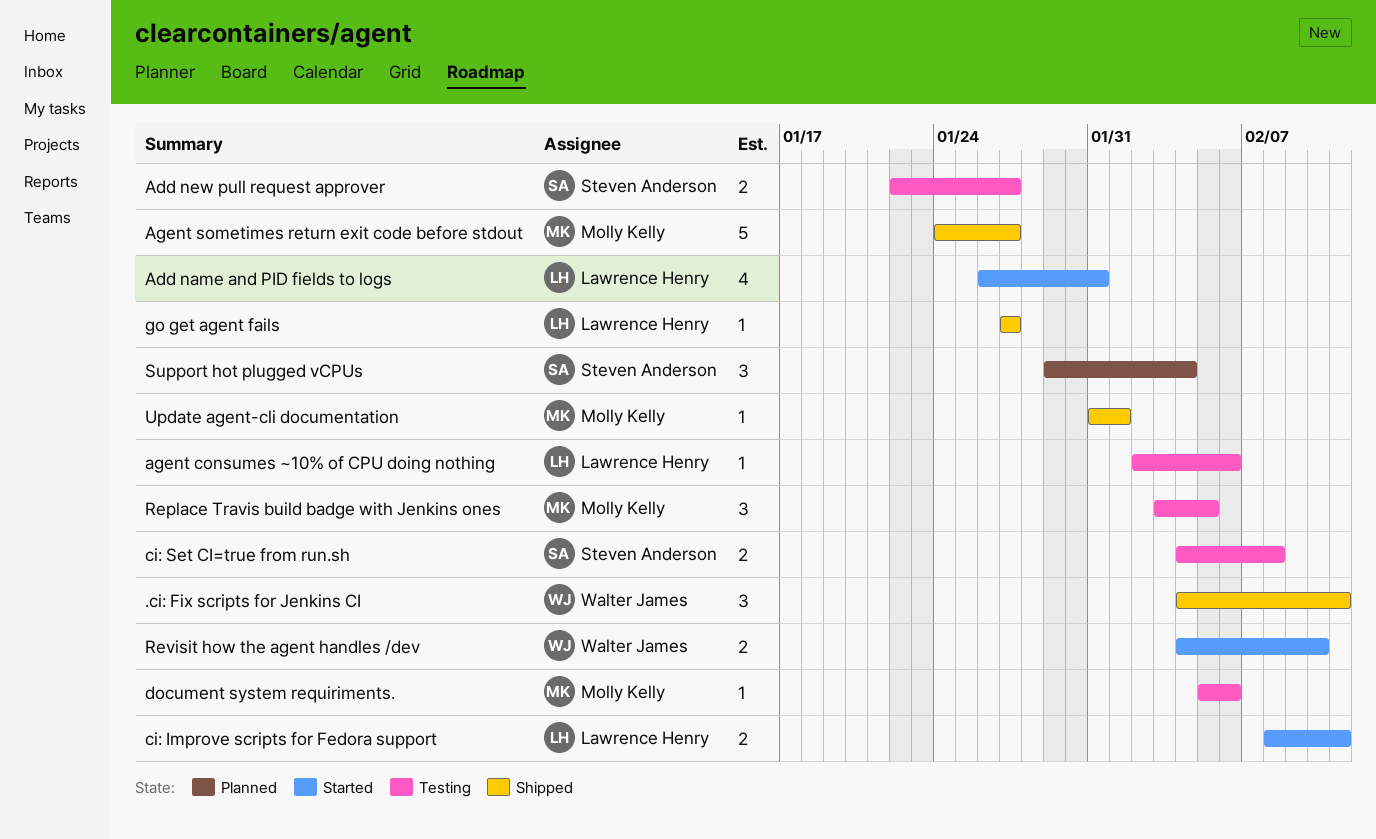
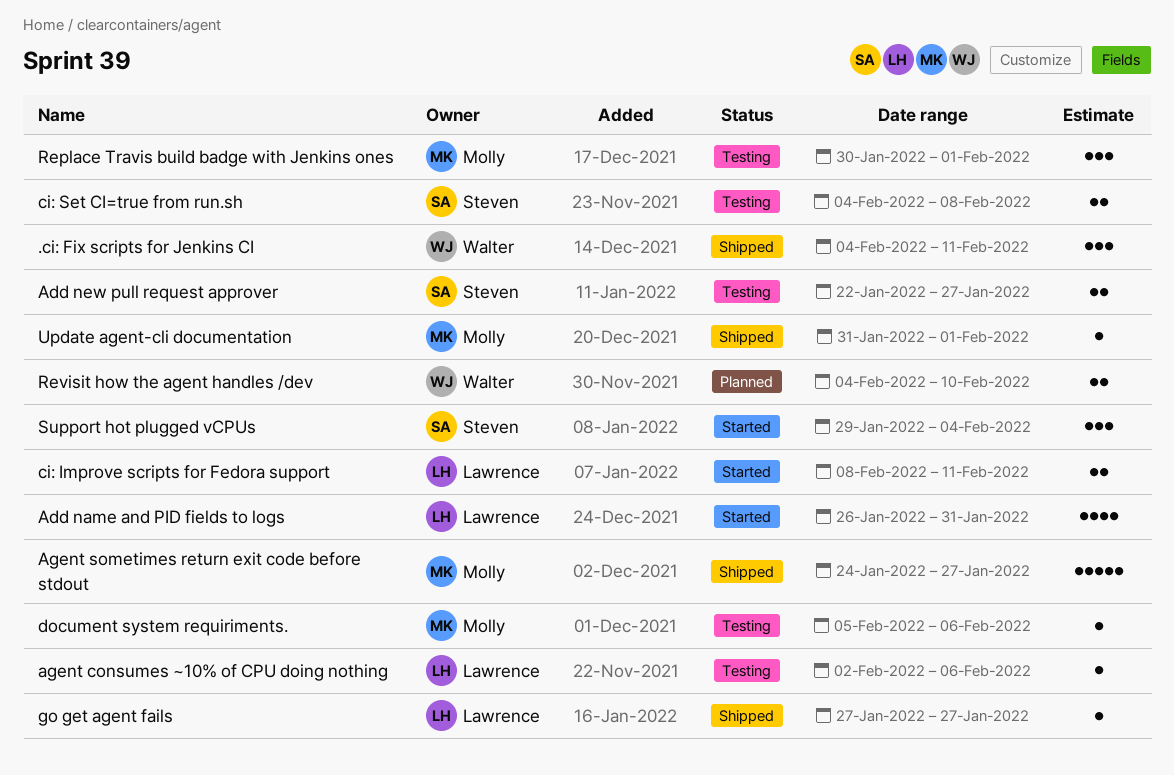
Replace Travis build badge with Jenkins ones, start: Feb 3 -> Jan 30
Replace Travis build badge with Jenkins ones, due: Feb 5 -> Feb 1
Revisit how the agent handles /dev, status: Started -> Planned
Support hot plugged vCPUs, status: Planned -> Started

